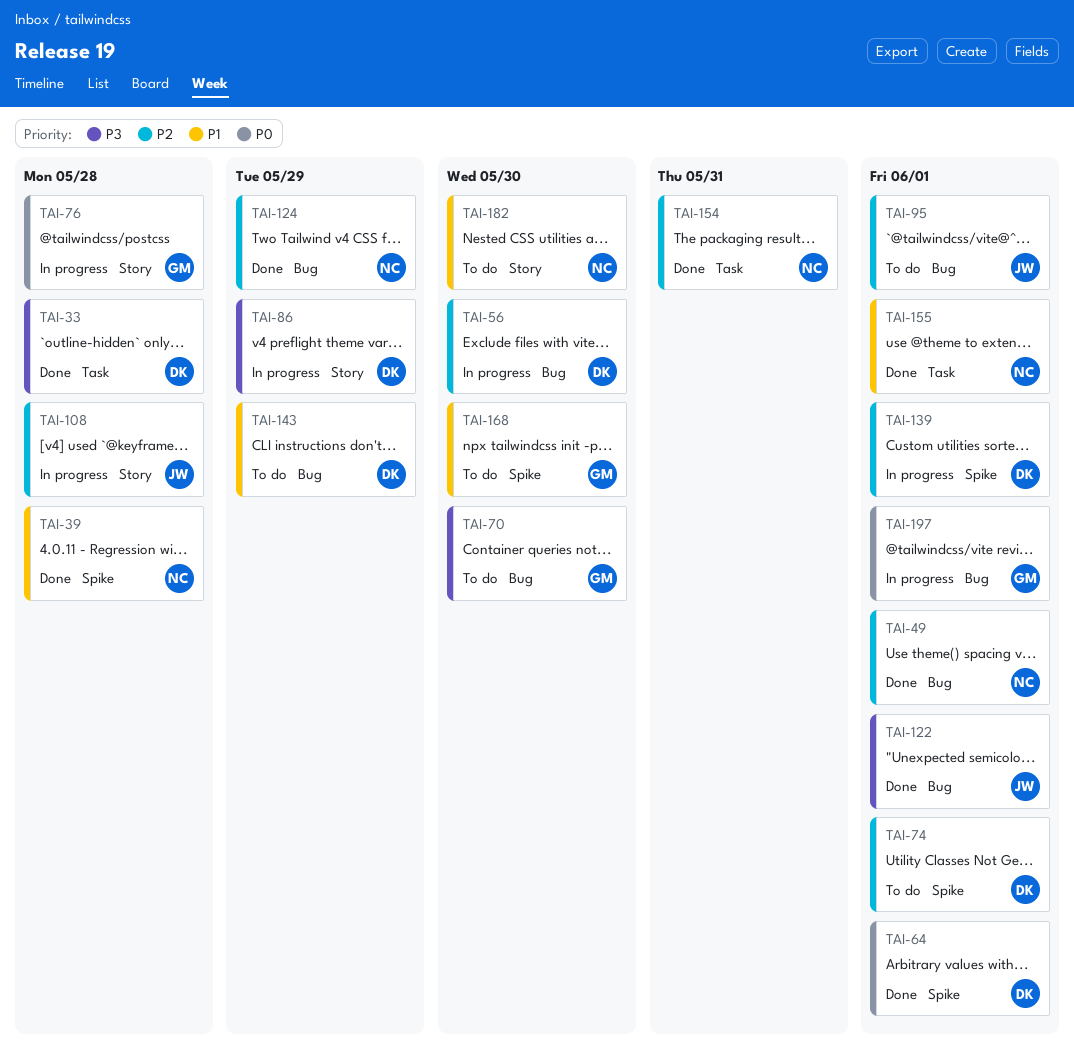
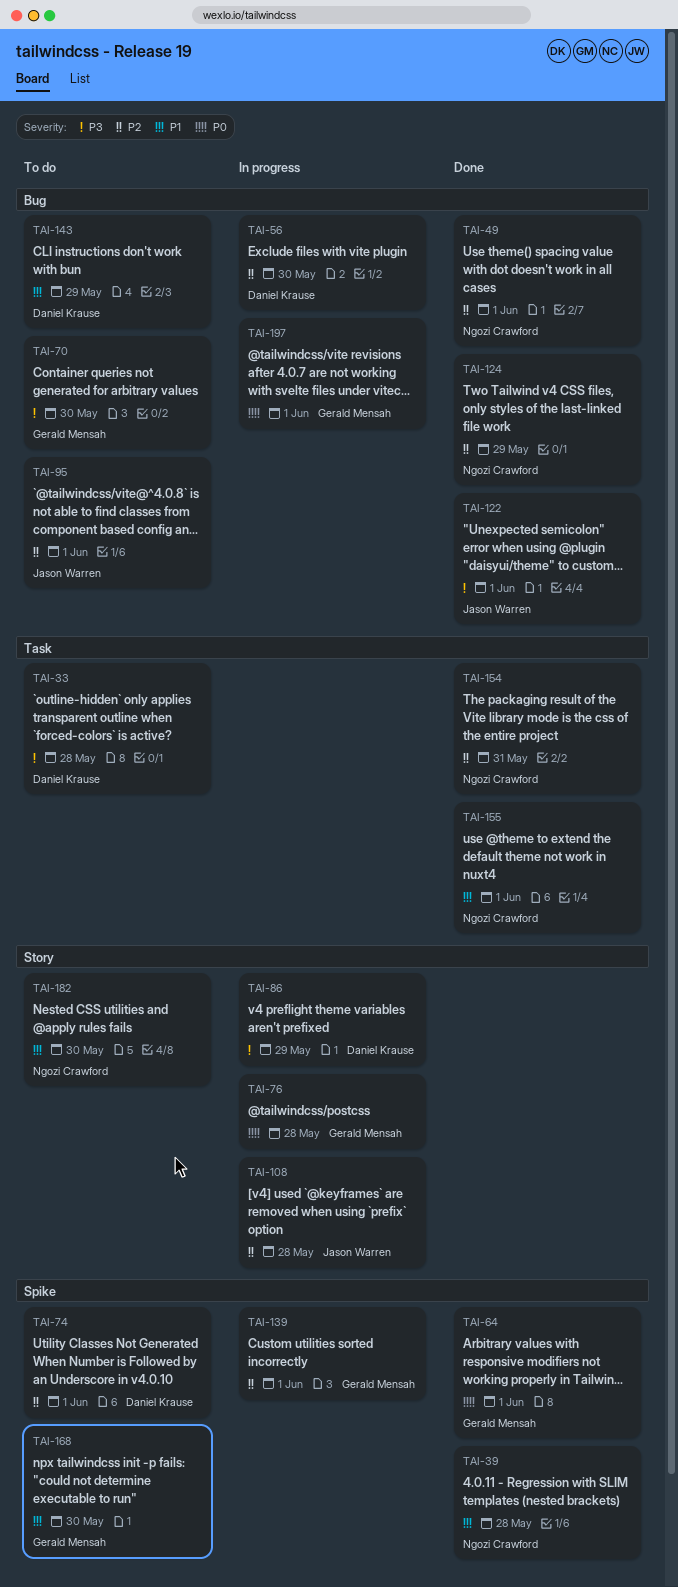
TAI-33, status: Done -> To do
TAI-64, owner: Daniel Krause -> Gerald Mensah
TAI-139, owner: Daniel Krause -> Gerald Mensah

